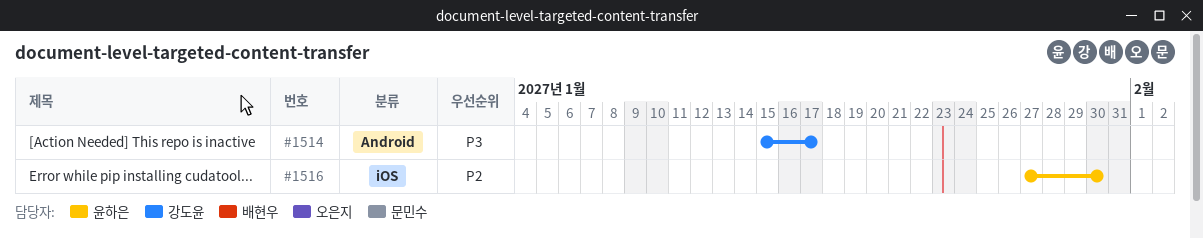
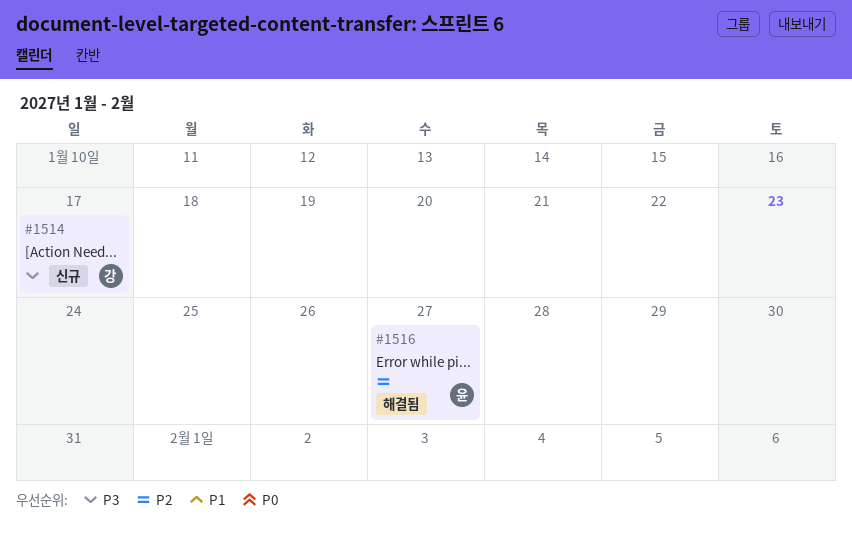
#1516, due: Jan 30 -> Jan 27

